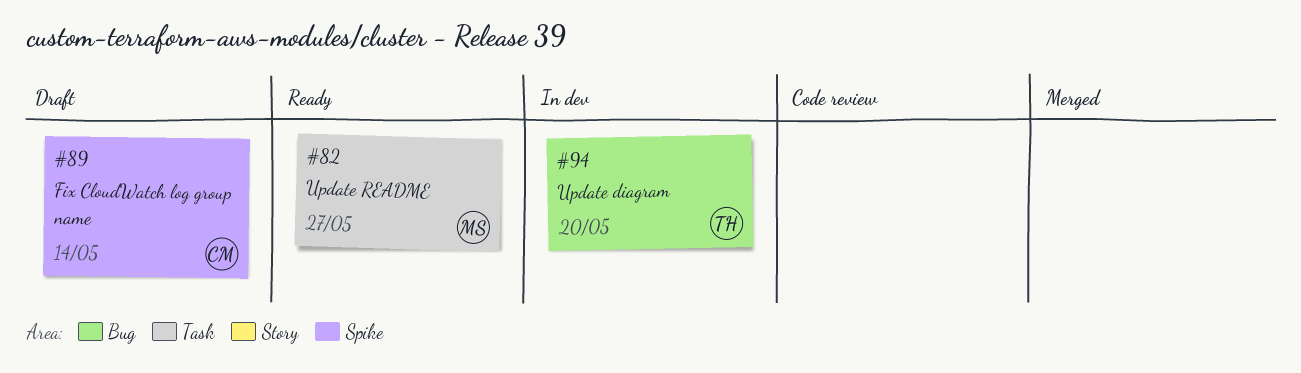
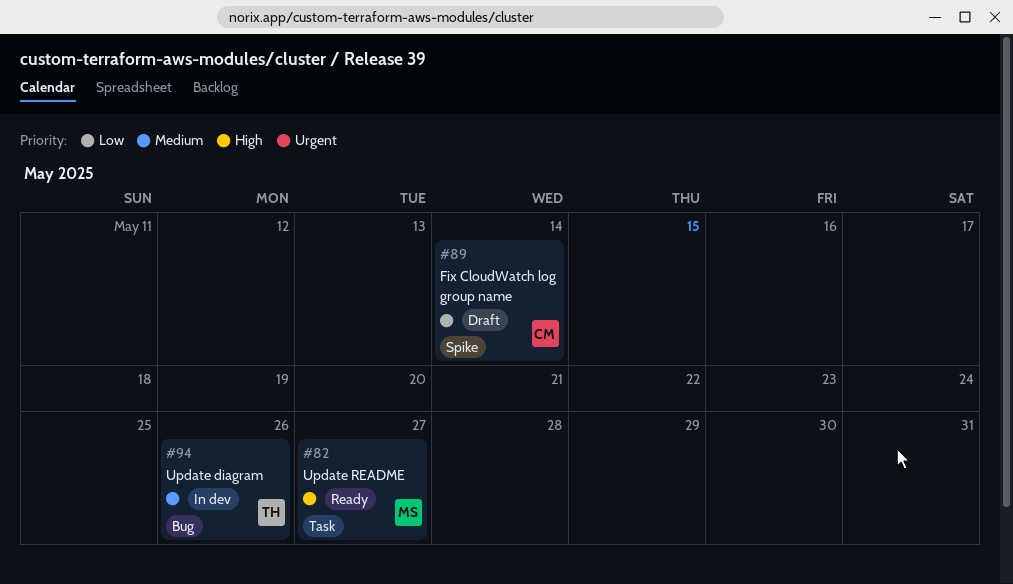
#94, due: May 20 -> May 26

